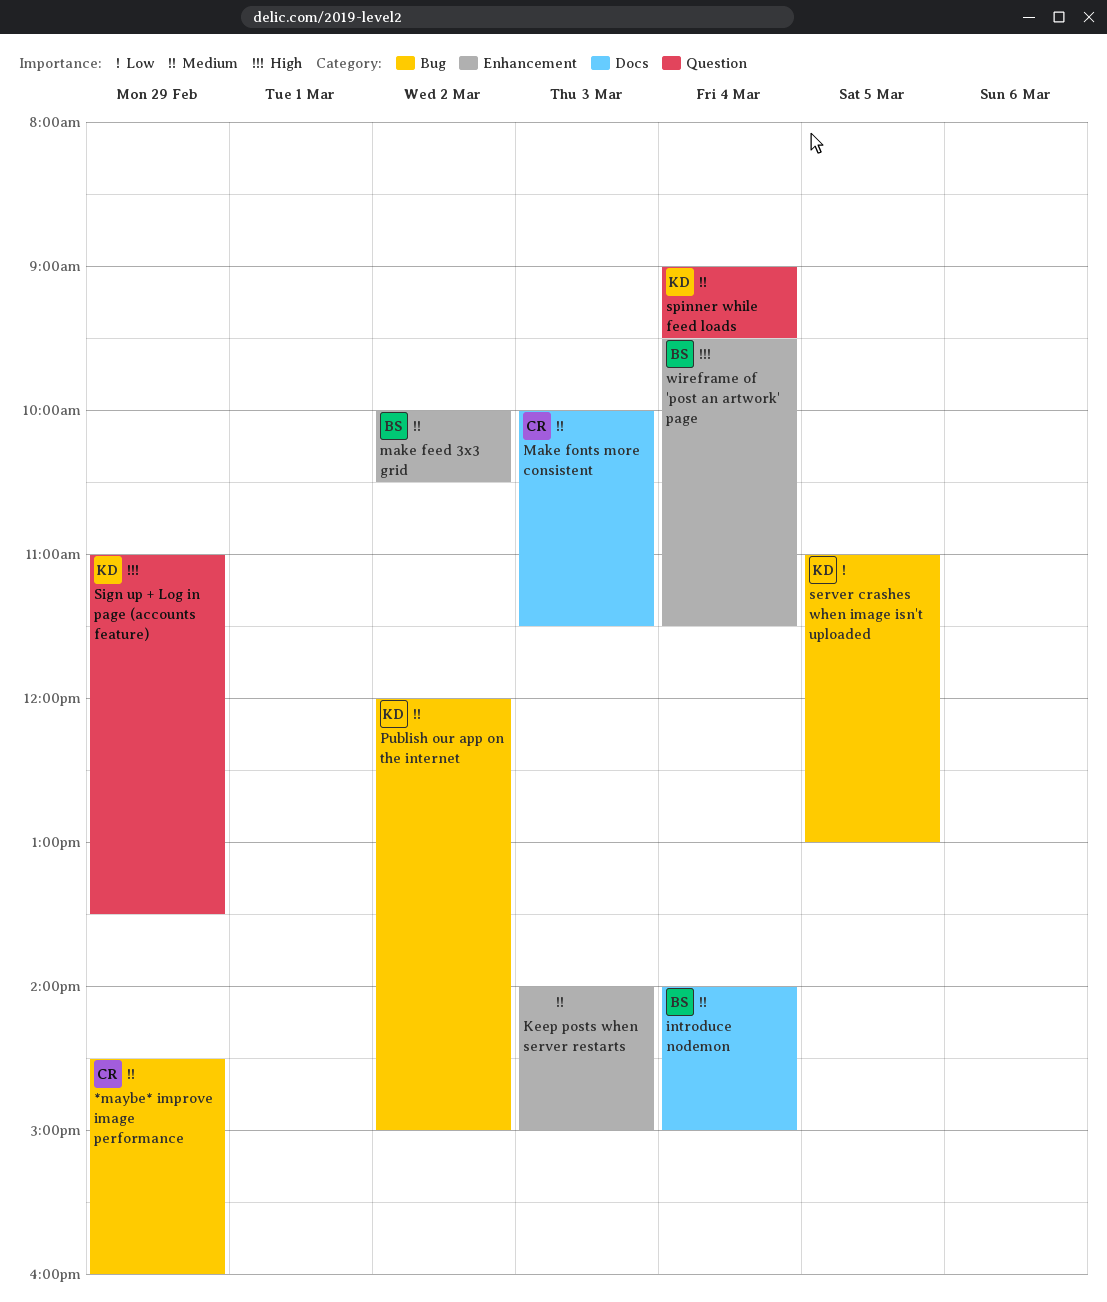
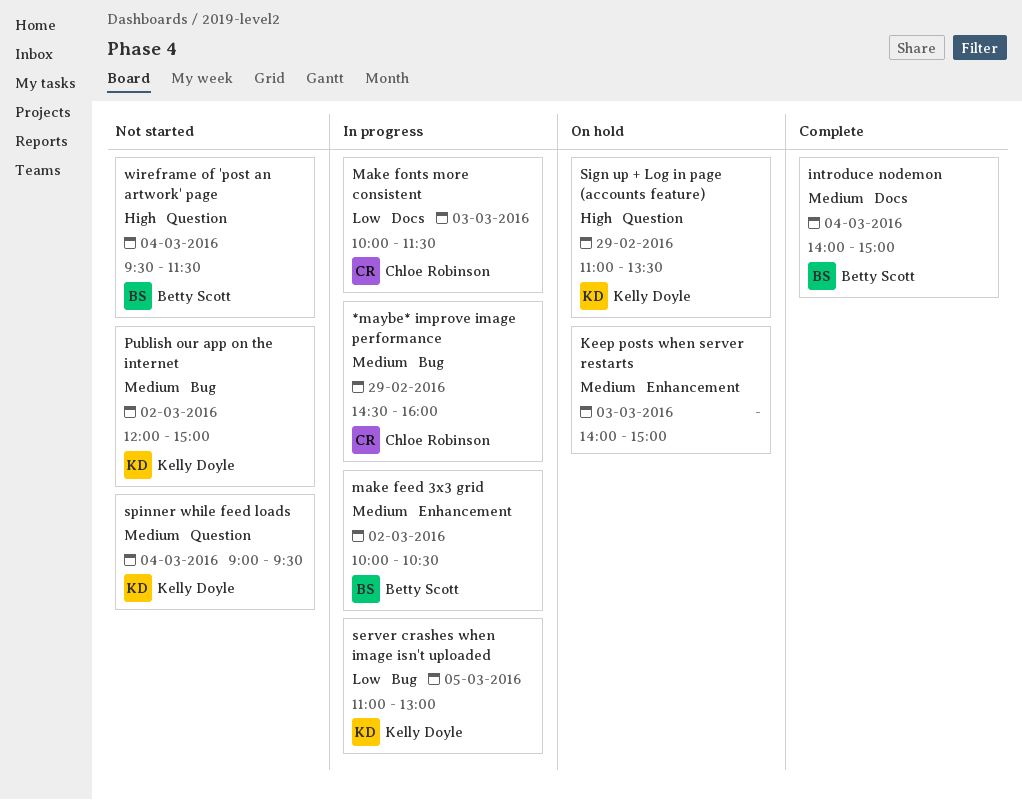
Make fonts more consistent, priority: Medium -> Low
wireframe of 'post an artwork' page, label: Enhancement -> Question

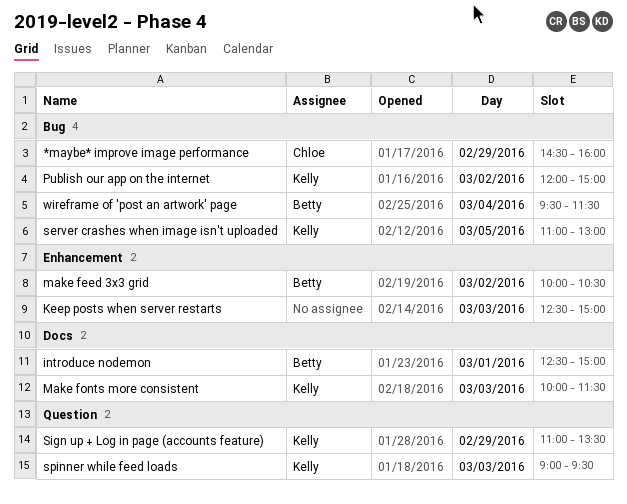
introduce nodemon, day: Mar 4 -> Mar 1
introduce nodemon, begins: 14:00 -> 12:30
Keep posts when server restarts, begins: 14:00 -> 12:30
Make fonts more consistent, owner: Chloe Robinson -> Kelly Doyle
spinner while feed loads, day: Mar 4 -> Mar 3
wireframe of 'post an artwork' page, label: Question -> Bug

